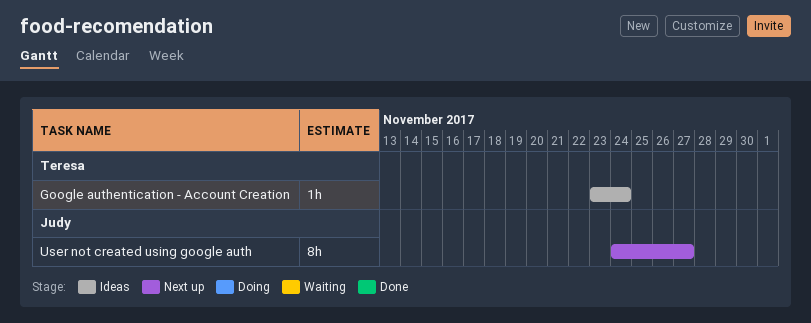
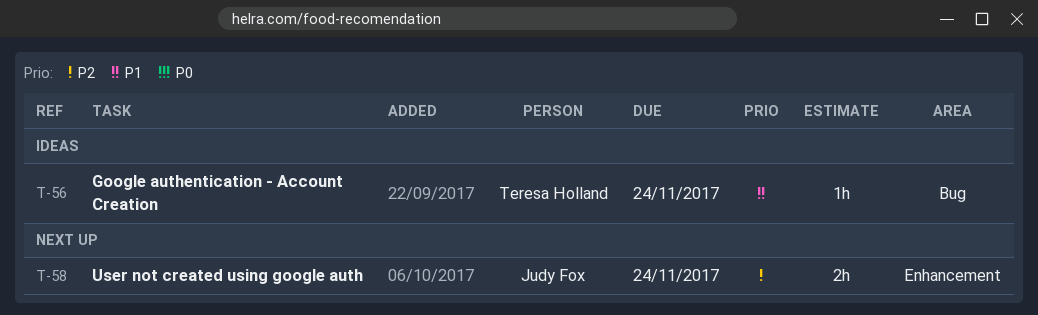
User not created using google auth, estimate: 8h -> 2h
User not created using google auth, due: Nov 27 -> Nov 24

